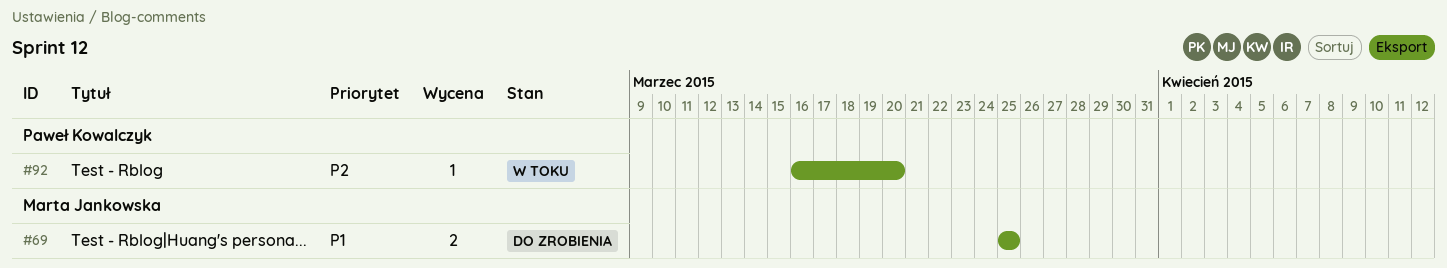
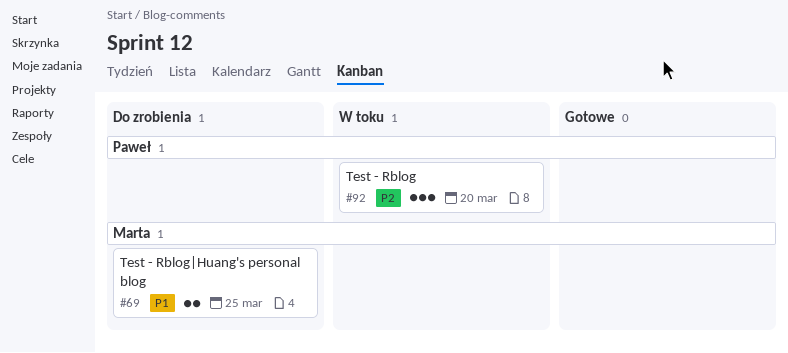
#92, estimate: 1 -> 3

